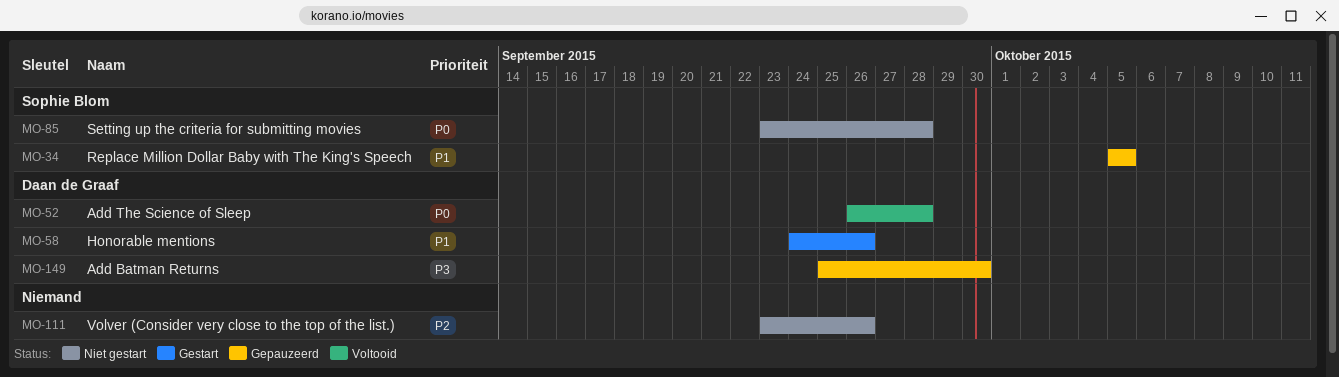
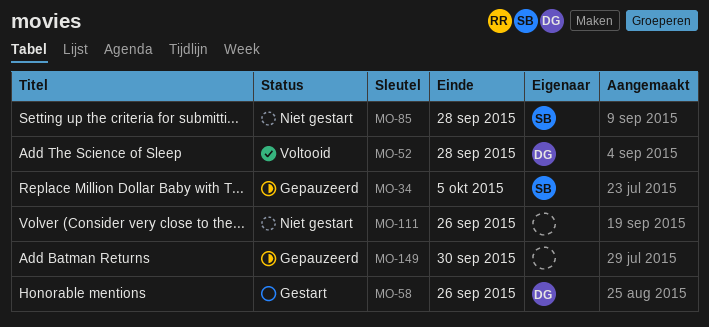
MO-149, owner: Daan de Graaf -> none

